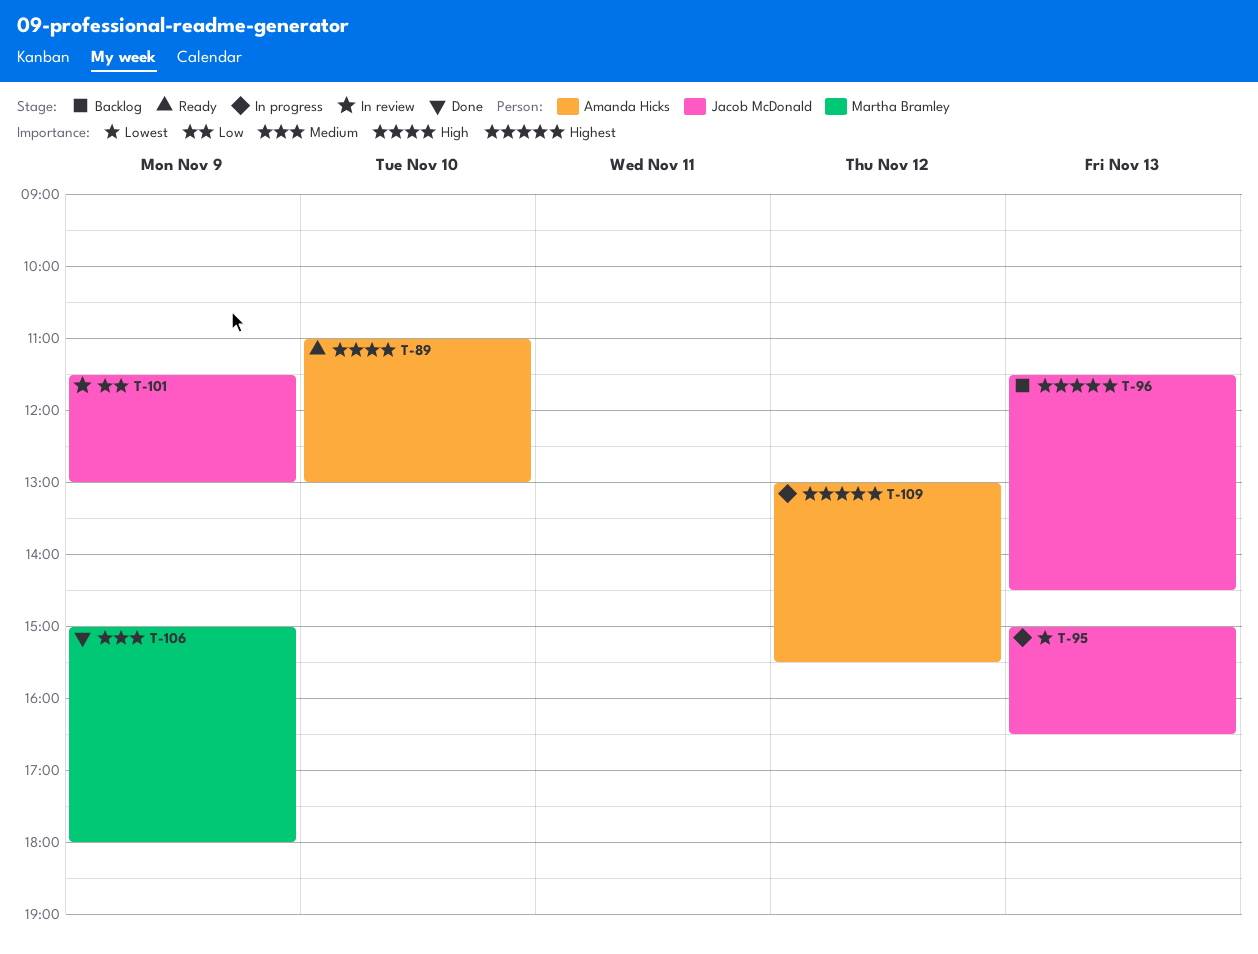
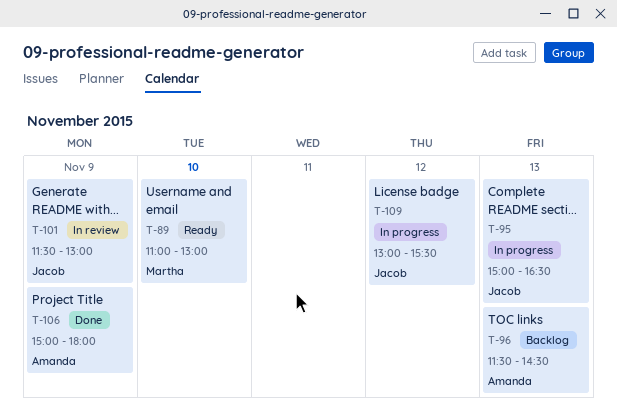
T-89, owner: Amanda Hicks -> Martha Bramley
T-96, owner: Jacob McDonald -> Amanda Hicks
T-106, owner: Martha Bramley -> Amanda Hicks
T-109, owner: Amanda Hicks -> Jacob McDonald

